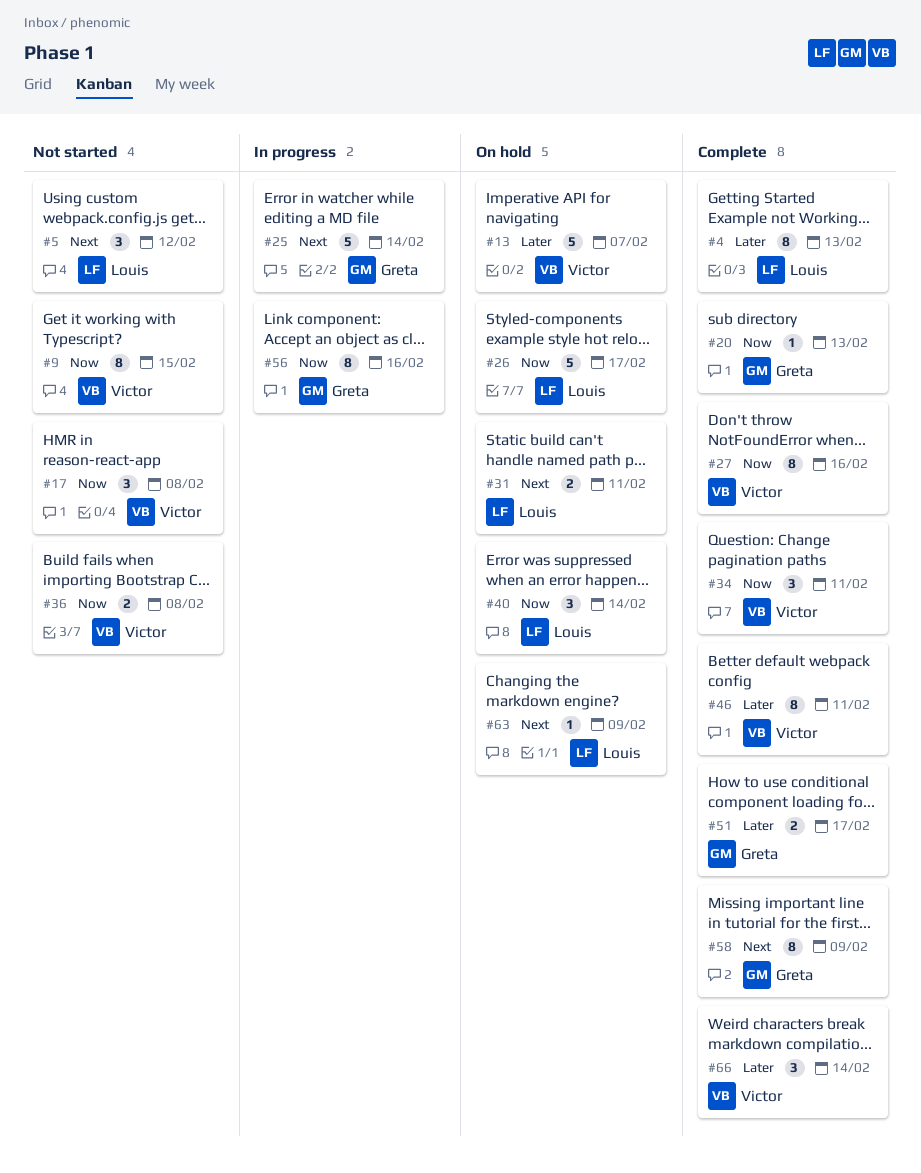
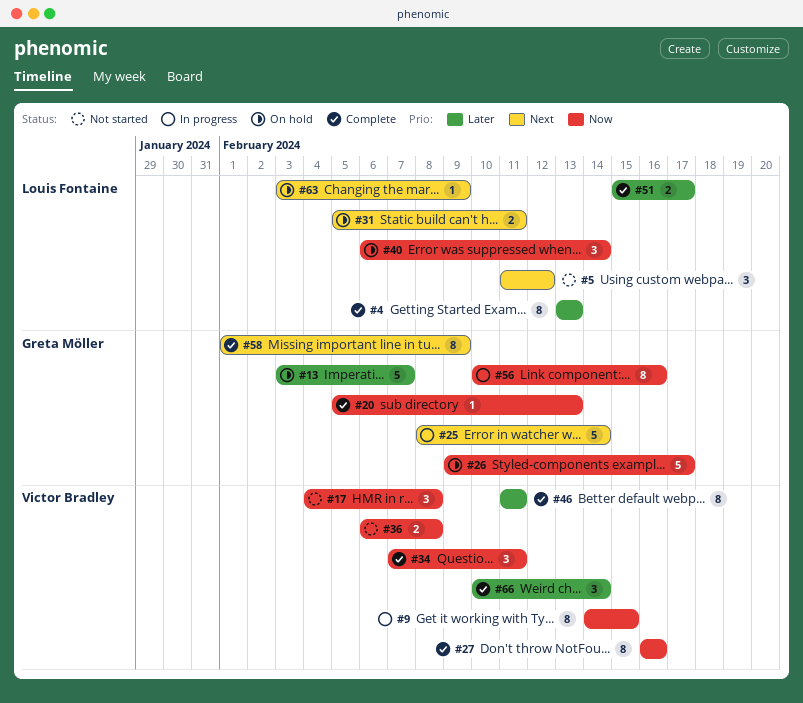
#9, status: Not started -> In progress
#13, owner: Victor Bradley -> Greta Möller
#26, owner: Louis Fontaine -> Greta Möller
#51, owner: Greta Möller -> Louis Fontaine

